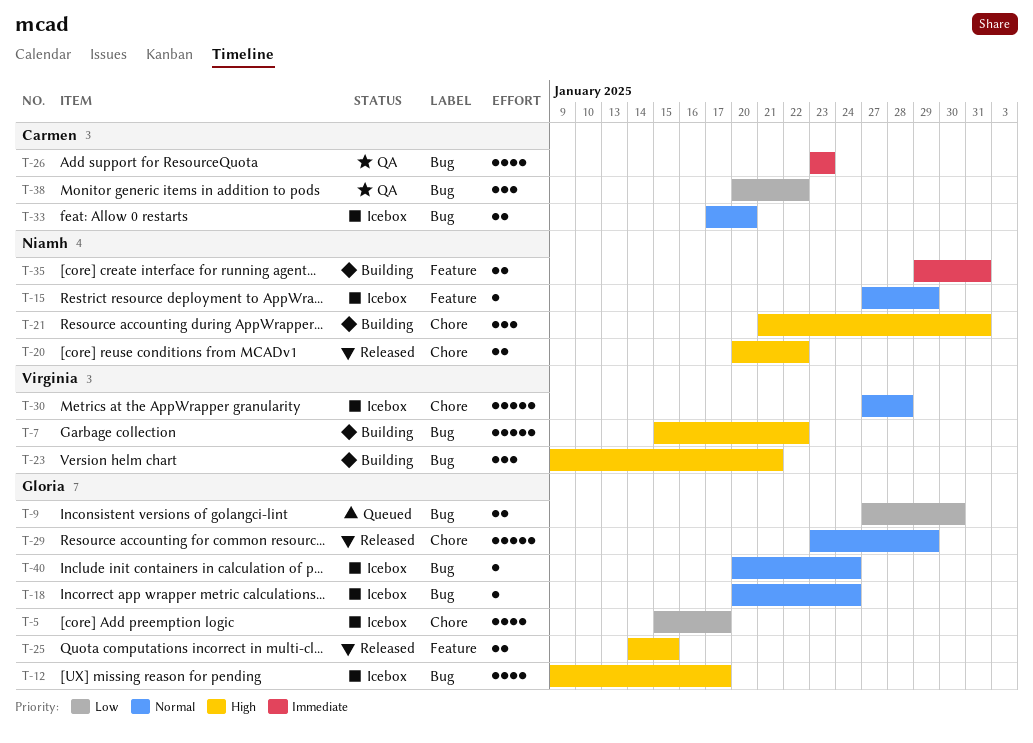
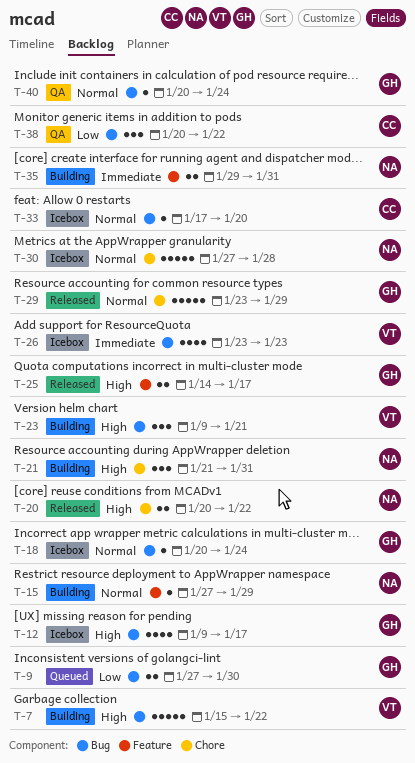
T-5: present -> none
T-15, status: Icebox -> Building
T-25, due: Jan 15 -> Jan 17
T-26, status: QA -> Icebox
T-26, owner: Carmen -> Virginia
T-30, owner: Virginia -> Niamh
T-33, estimate: 2 -> 1
T-40, status: Icebox -> QA

